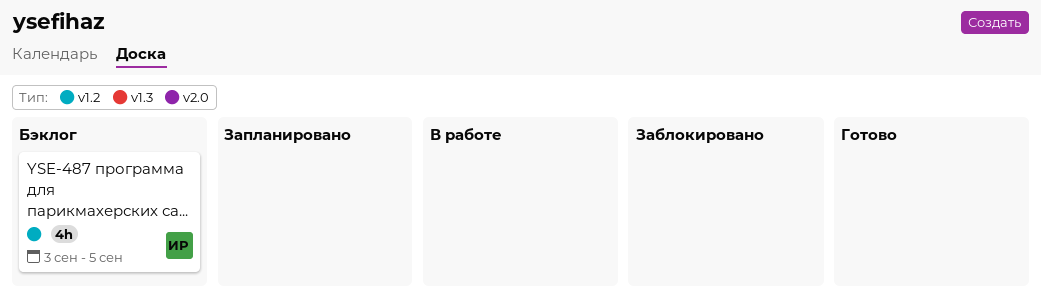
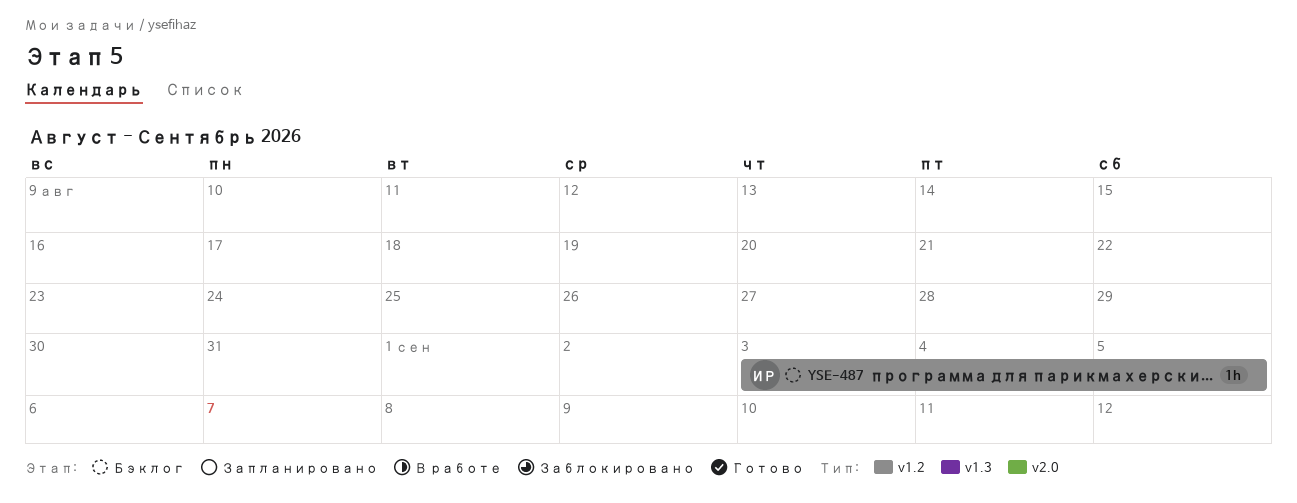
YSE-487, estimate: 4h -> 1h

